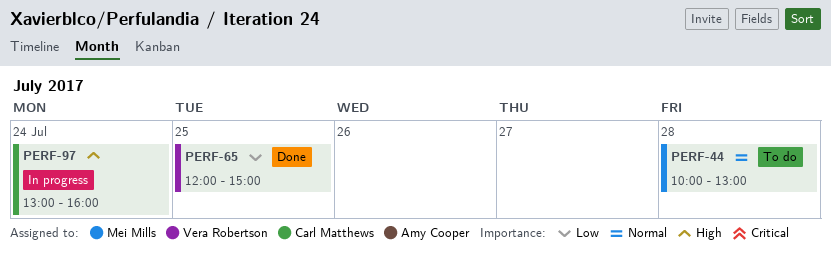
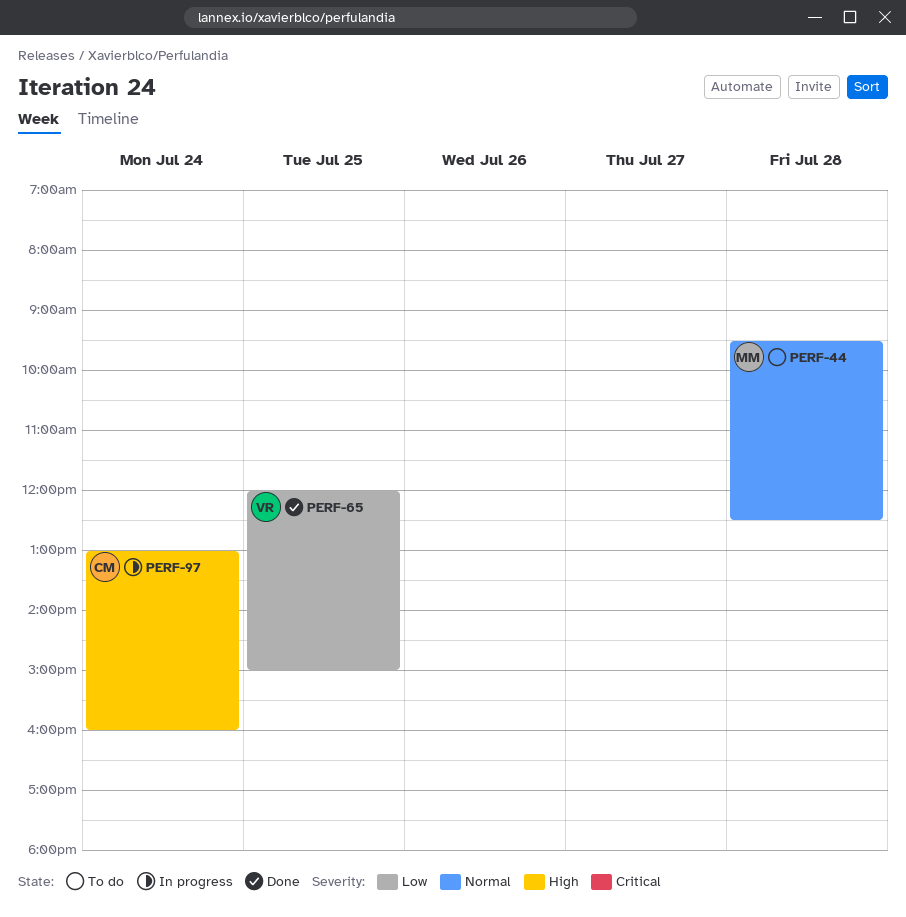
PERF-44, begins: 10:00 -> 09:30
PERF-44, ends: 13:00 -> 12:30

